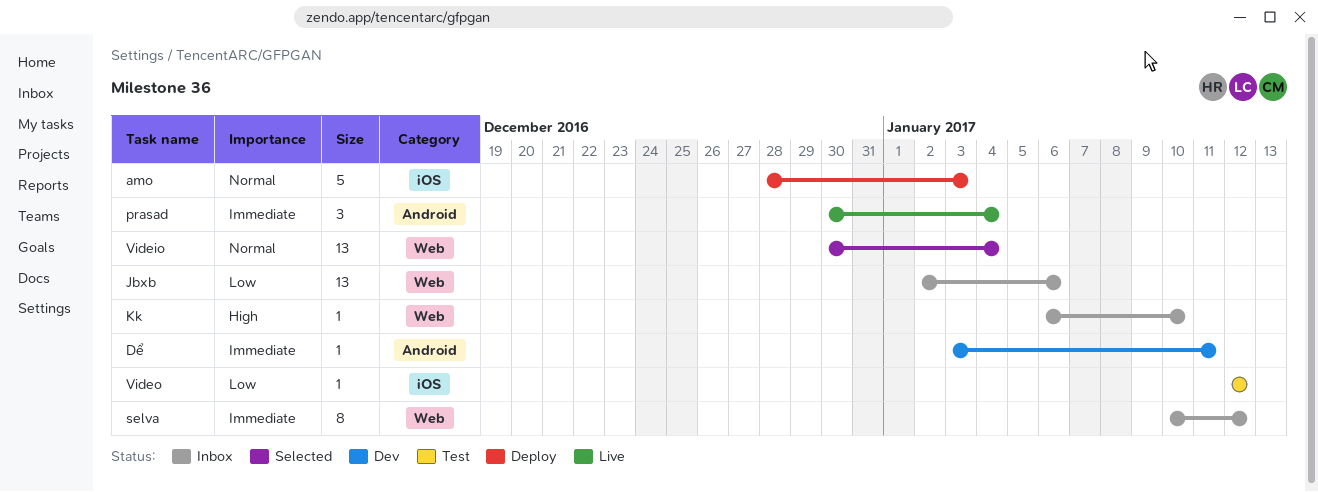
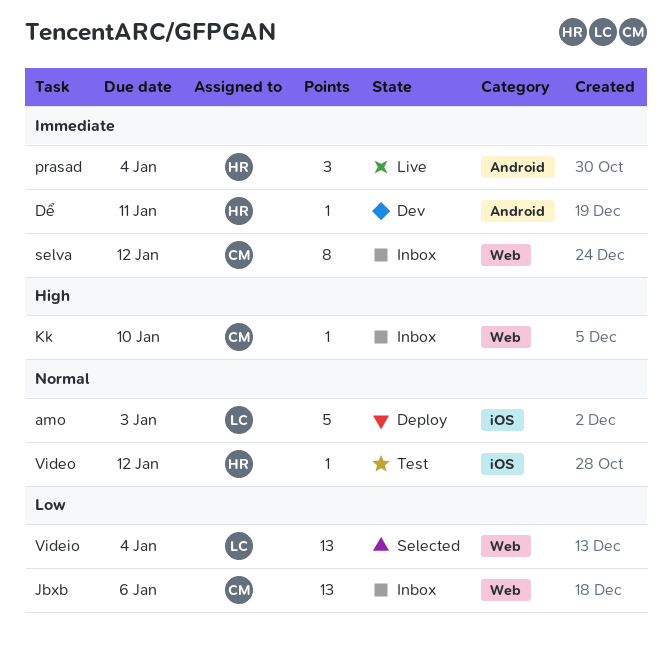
Videio, priority: Normal -> Low
Video, priority: Low -> Normal

